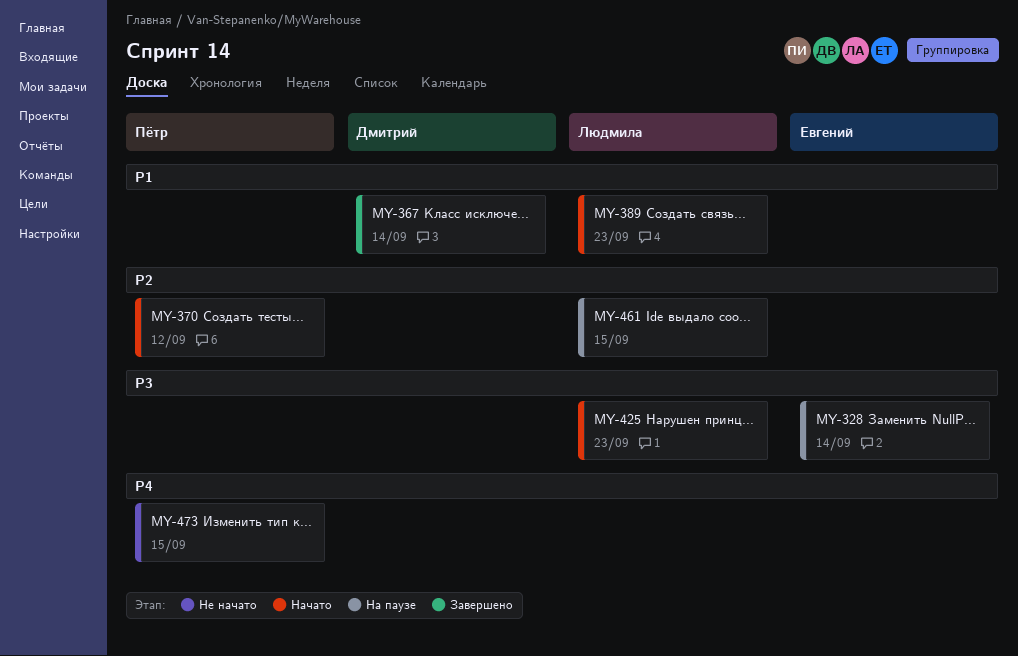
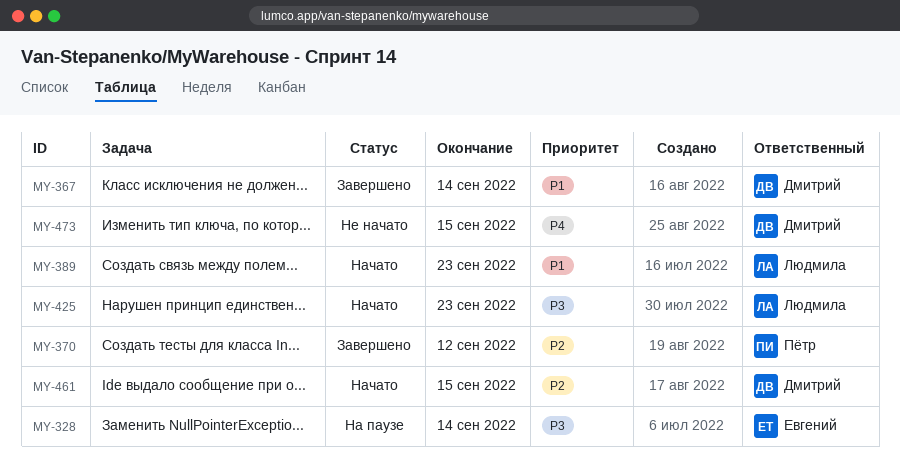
MY-370, status: Начато -> Завершено
MY-461, status: На паузе -> Начато
MY-461, owner: Людмила -> Дмитрий
MY-473, owner: Пётр -> Дмитрий

